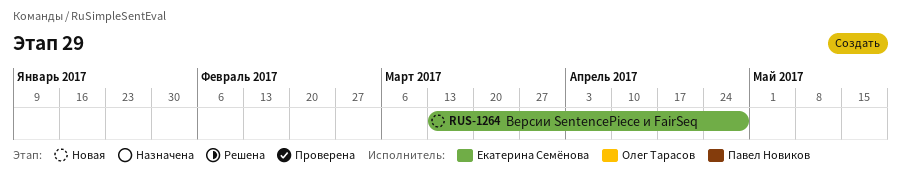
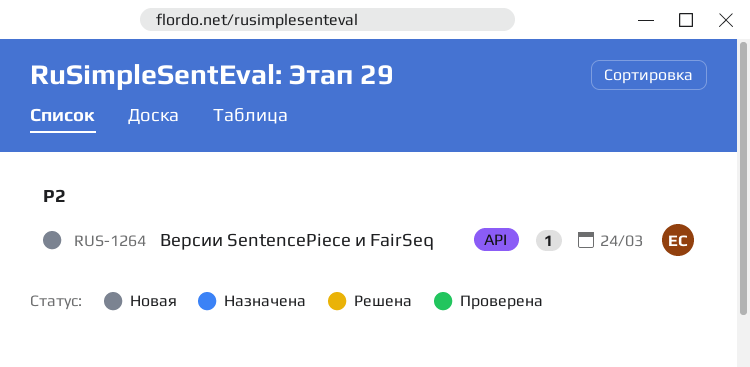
RUS-1264, due: Apr 28 -> Mar 24

